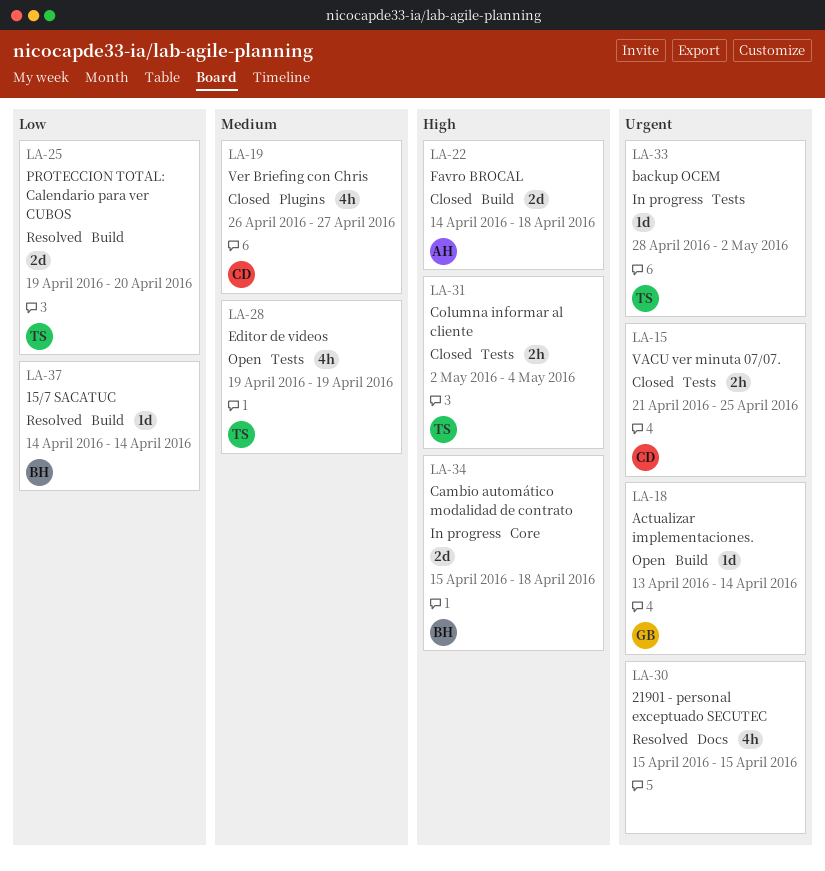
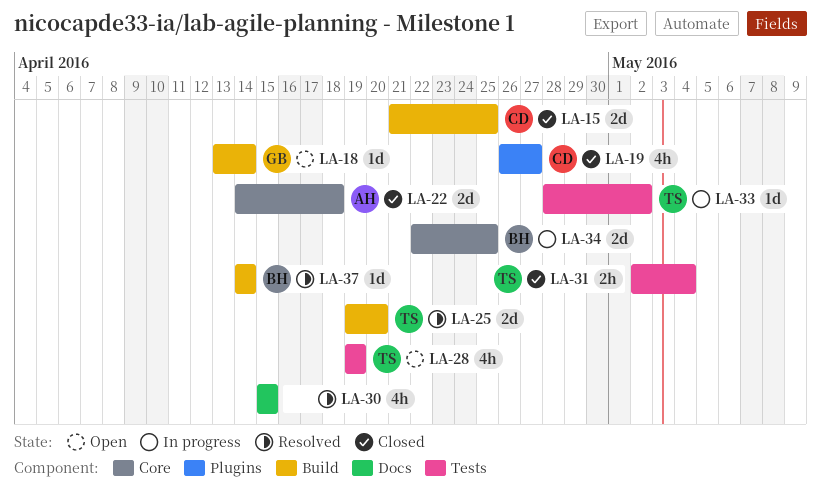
LA-15, label: Tests -> Build
LA-15, estimate: 2h -> 2d
LA-22, label: Build -> Core
LA-34, start: Apr 15 -> Apr 22
LA-34, due: Apr 18 -> Apr 25

